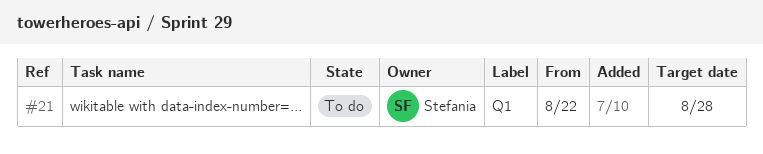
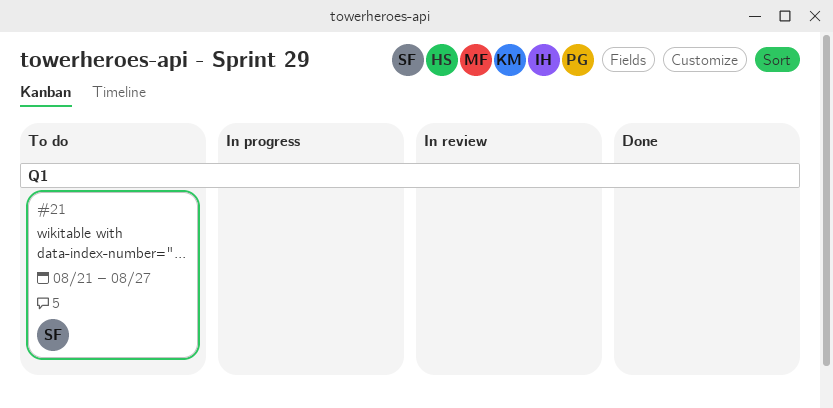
#21, start: Aug 22 -> Aug 21
#21, due: Aug 28 -> Aug 27

